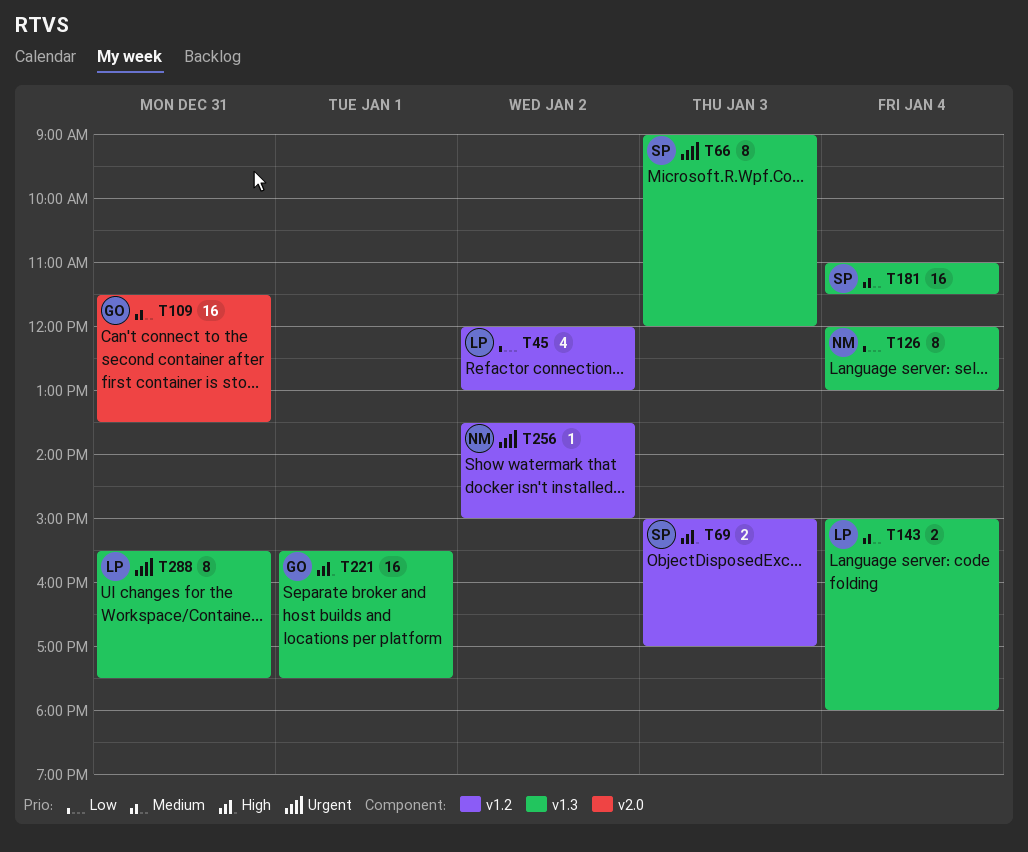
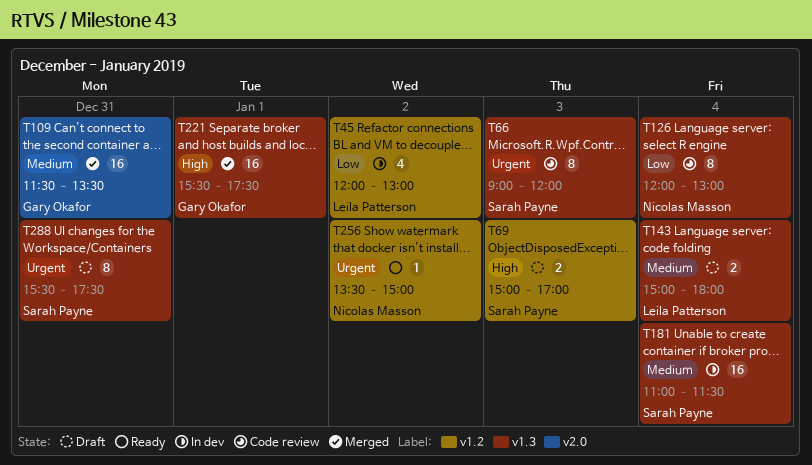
T288, owner: Leila Patterson -> Sarah Payne

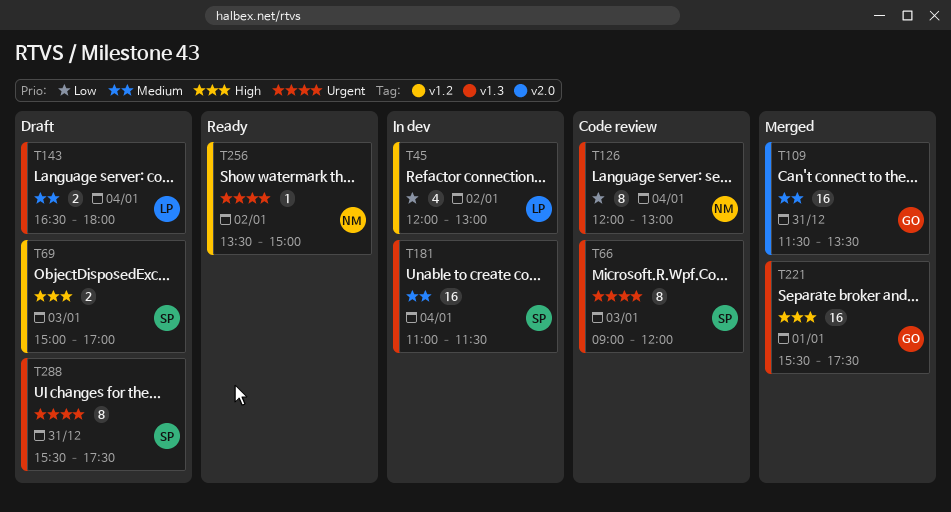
T143, begins: 15:00 -> 16:30

